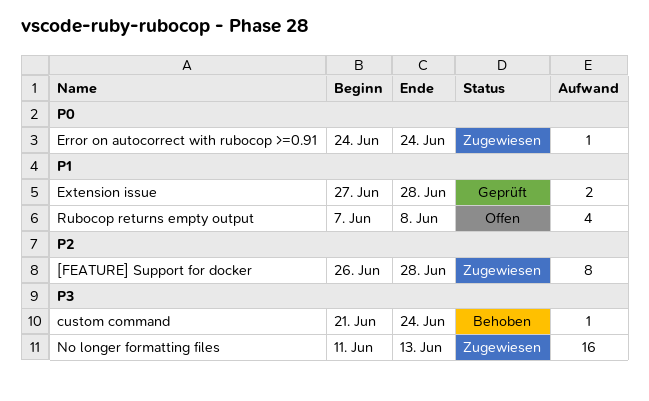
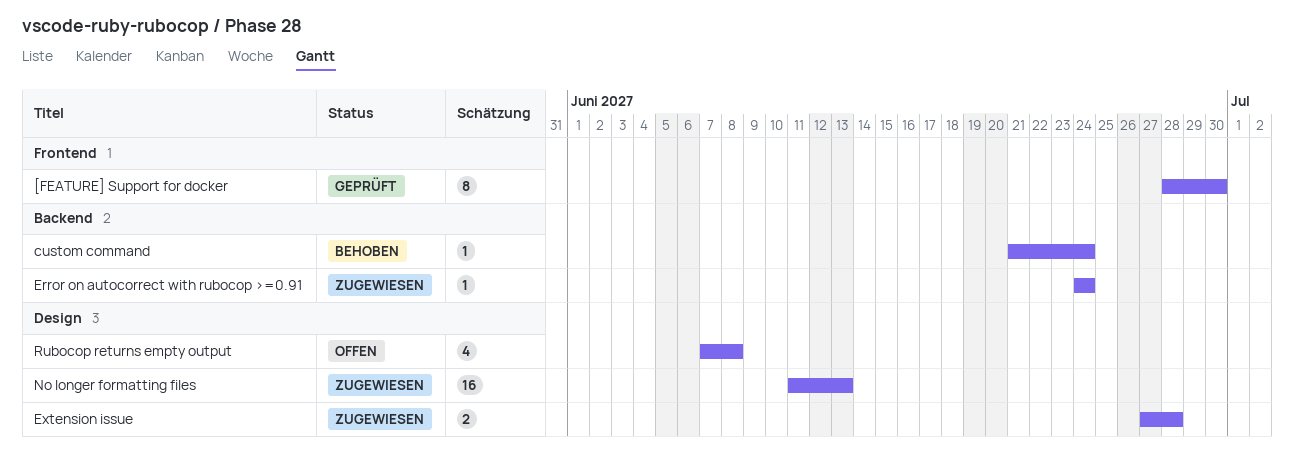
[FEATURE] Support for docker, status: Zugewiesen -> Geprüft
[FEATURE] Support for docker, start: Jun 26 -> Jun 28
[FEATURE] Support for docker, due: Jun 28 -> Jun 30
Extension issue, status: Geprüft -> Zugewiesen

